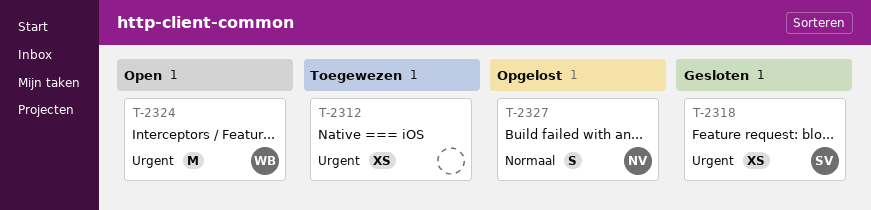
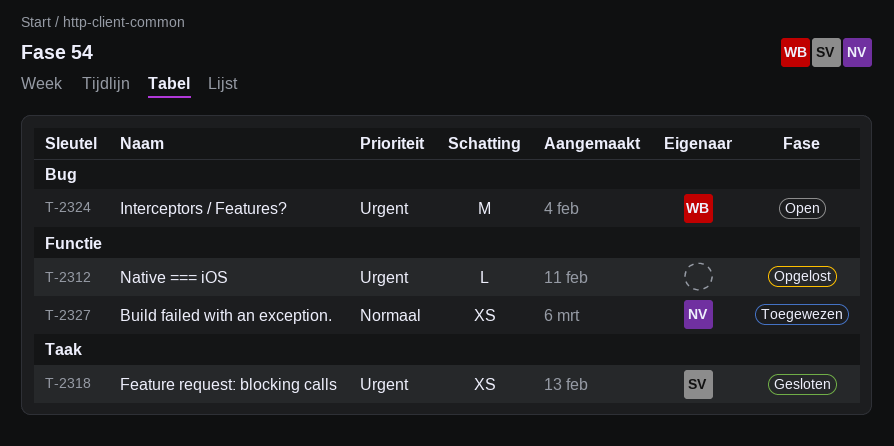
T-2312, status: Toegewezen -> Opgelost
T-2312, estimate: XS -> L
T-2327, status: Opgelost -> Toegewezen
T-2327, estimate: S -> XS

